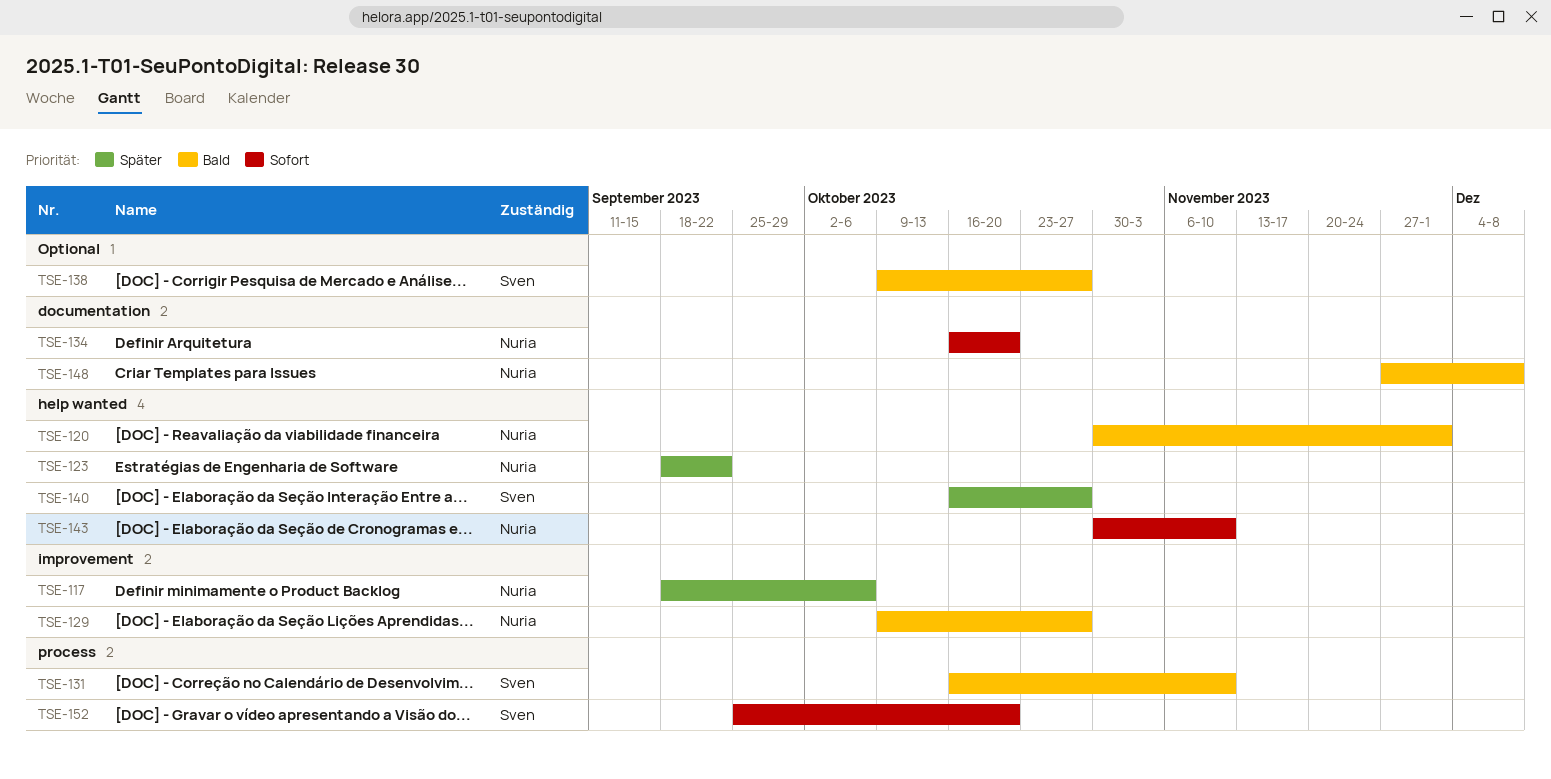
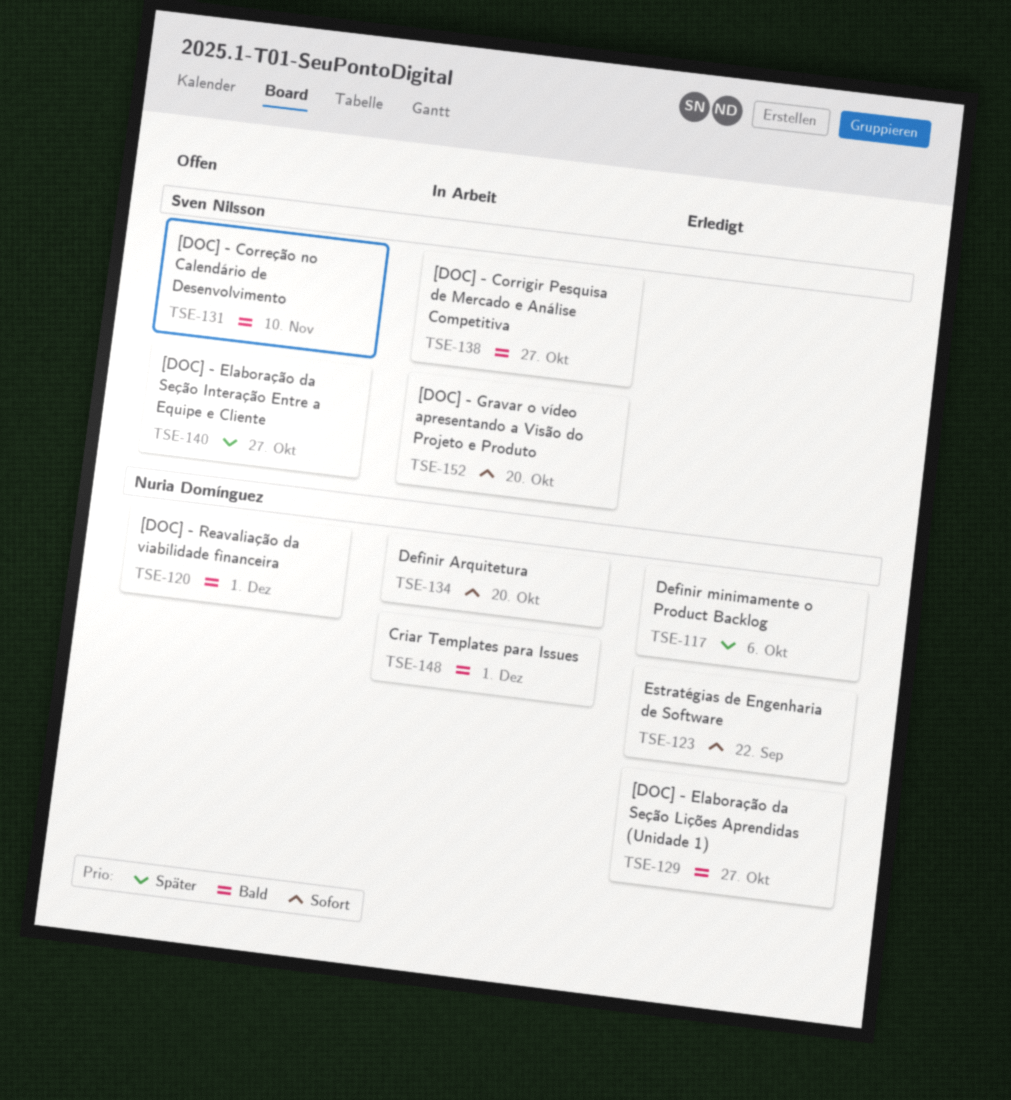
TSE-123, priority: Später -> Sofort
TSE-143: present -> none
TSE-148, due: Dec 8 -> Dec 1

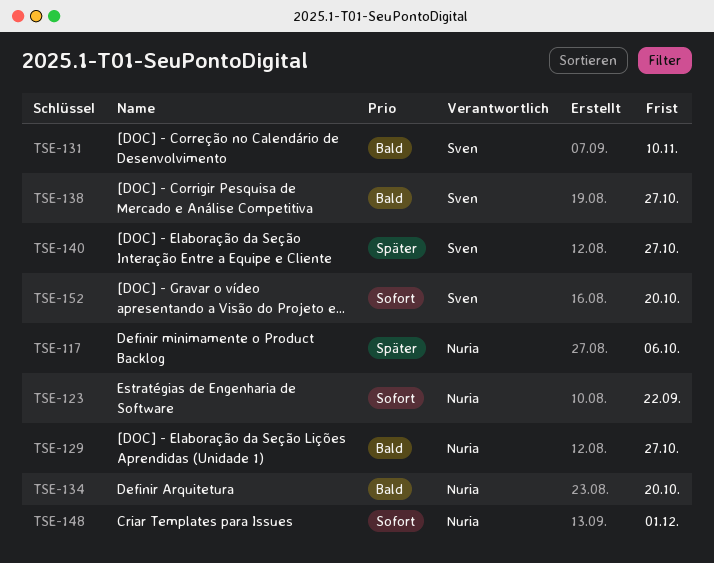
TSE-120: present -> none
TSE-134, priority: Sofort -> Bald
TSE-148, priority: Bald -> Sofort

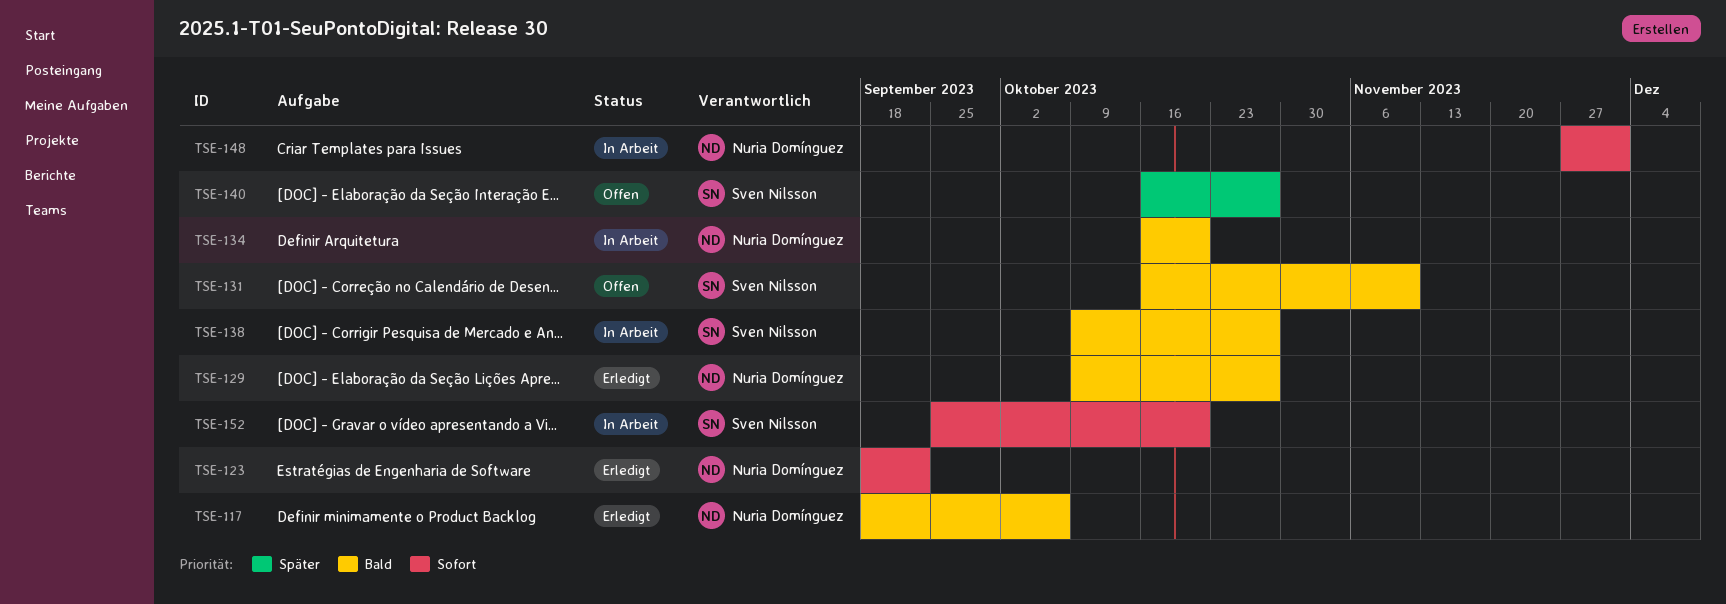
TSE-117, priority: Später -> Bald

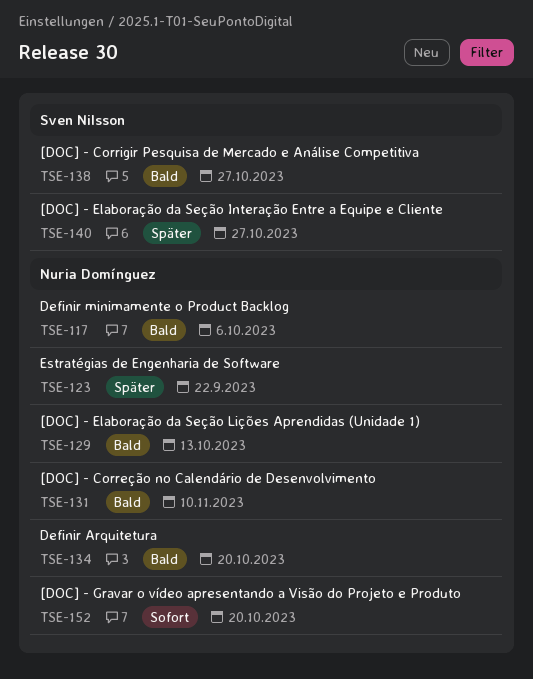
TSE-123, priority: Sofort -> Später
TSE-129, due: Oct 27 -> Oct 13
TSE-131, owner: Sven Nilsson -> Nuria Domínguez
TSE-148: present -> none
TSE-152, owner: Sven Nilsson -> Nuria Domínguez

